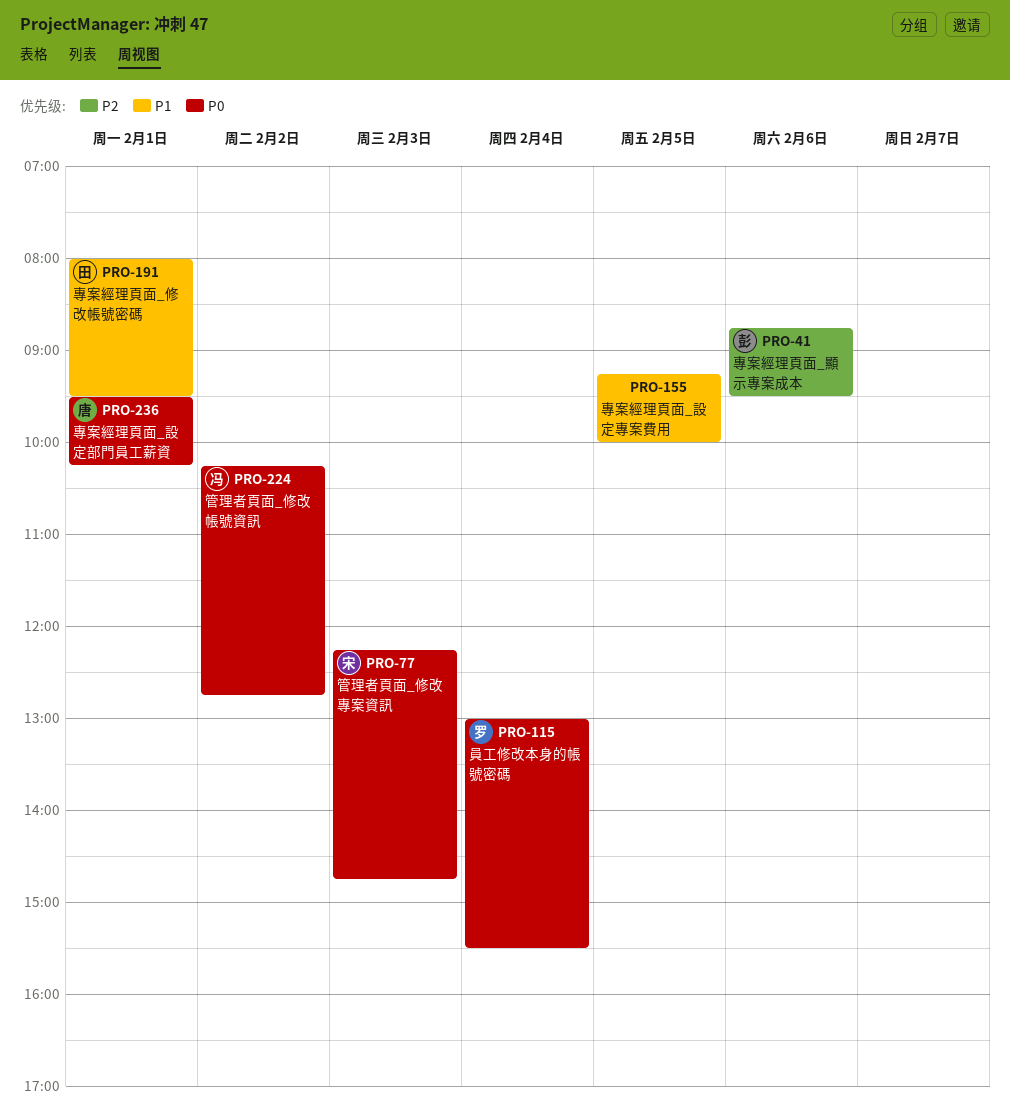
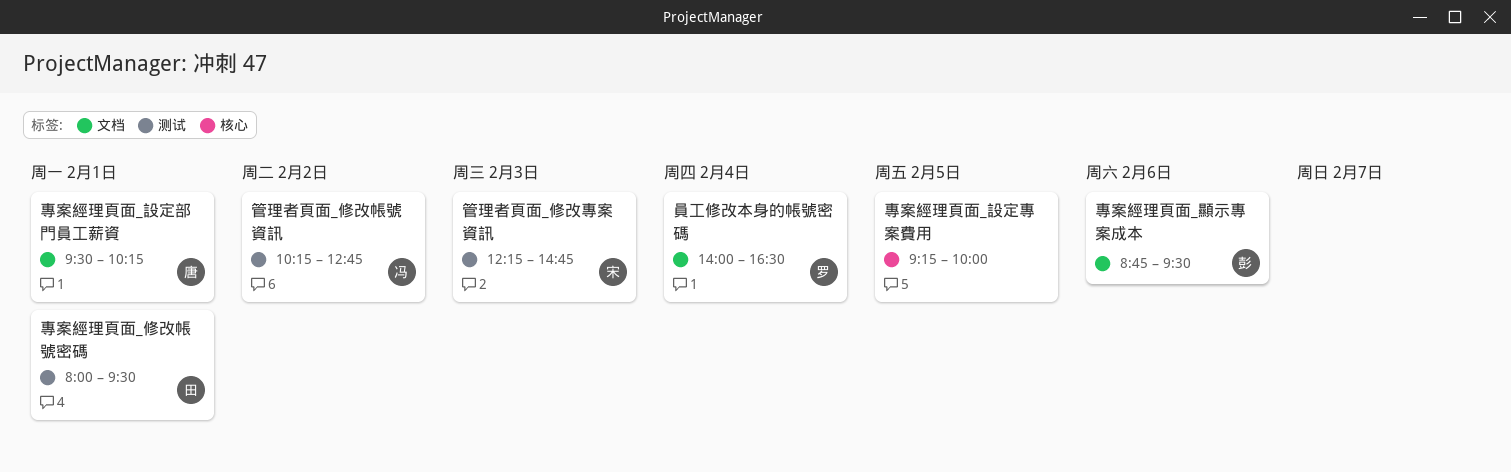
員工修改本身的帳號密碼, begins: 13:00 -> 14:00
員工修改本身的帳號密碼, ends: 15:30 -> 16:30

